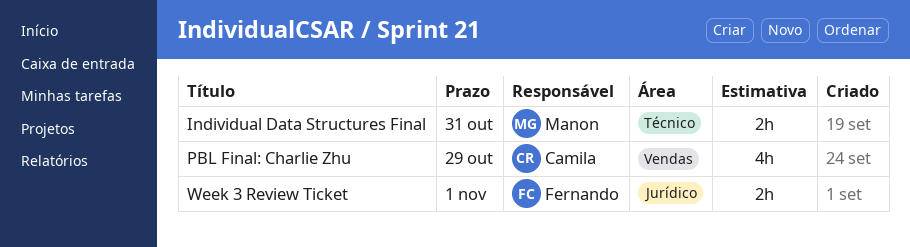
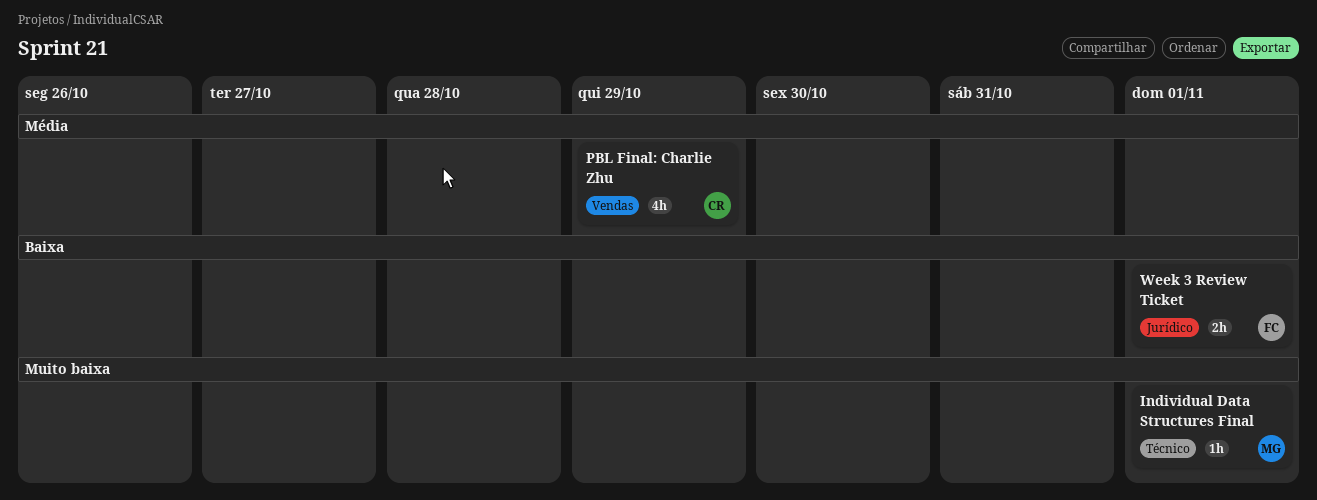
Individual Data Structures Final, estimate: 2h -> 1h
Individual Data Structures Final, due: Oct 31 -> Nov 1

